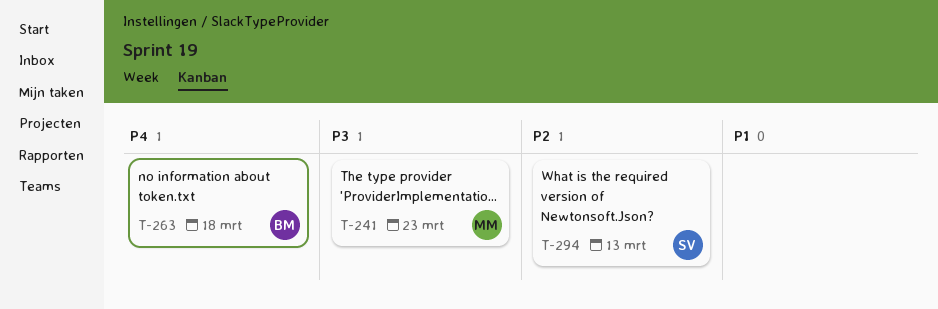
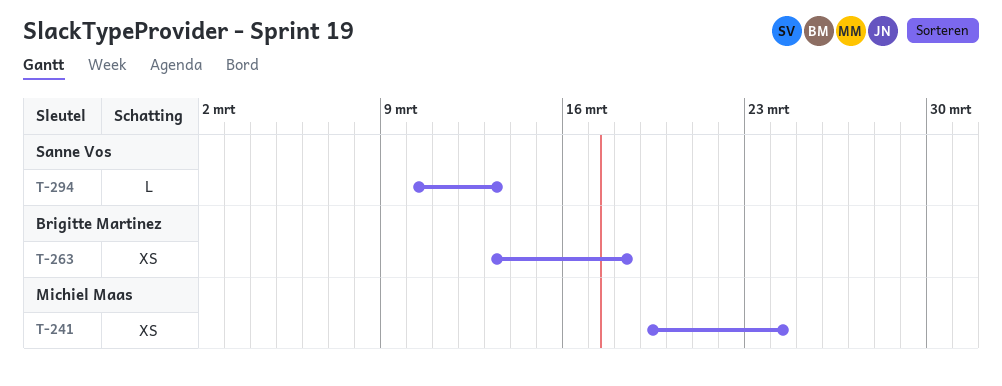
T-241, due: Mar 23 -> Mar 24

